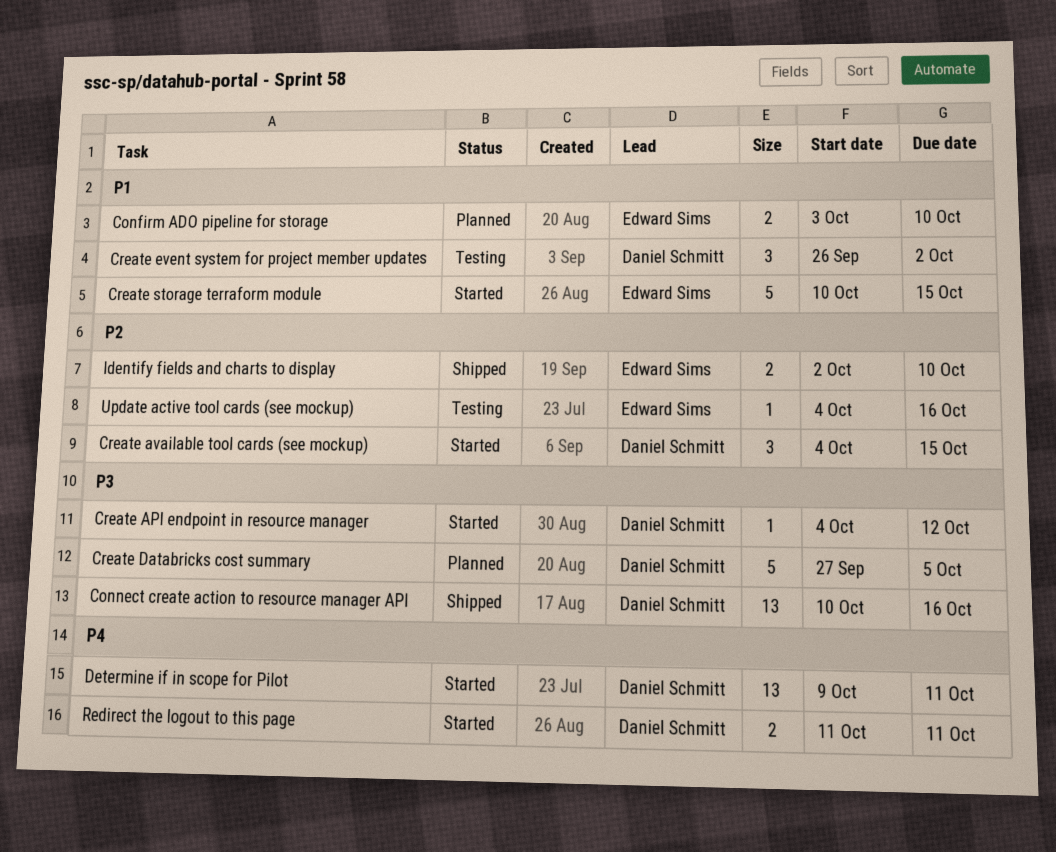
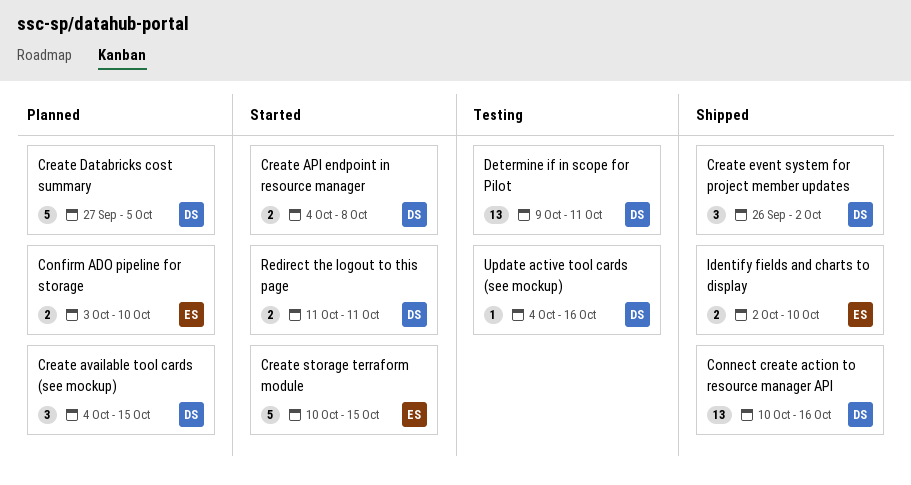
Create API endpoint in resource manager, estimate: 1 -> 2
Create API endpoint in resource manager, due: Oct 12 -> Oct 8
Create available tool cards (see mockup), status: Started -> Planned
Create event system for project member updates, status: Testing -> Shipped
Determine if in scope for Pilot, status: Started -> Testing
Update active tool cards (see mockup), owner: Edward Sims -> Daniel Schmitt

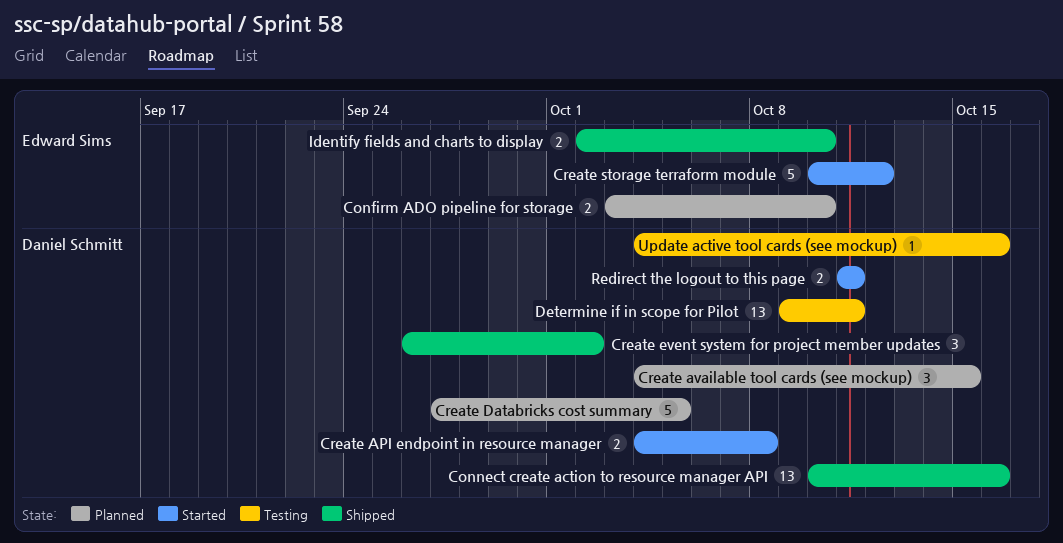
Create storage terraform module, due: Oct 15 -> Oct 12

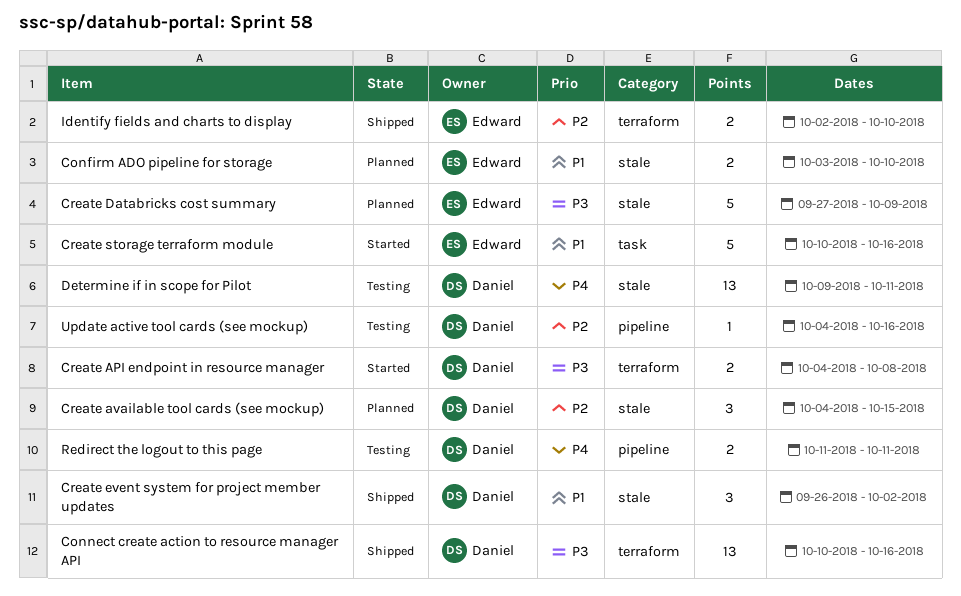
Create Databricks cost summary, owner: Daniel Schmitt -> Edward Sims
Create Databricks cost summary, due: Oct 5 -> Oct 9
Create storage terraform module, due: Oct 12 -> Oct 16
Redirect the logout to this page, status: Started -> Testing

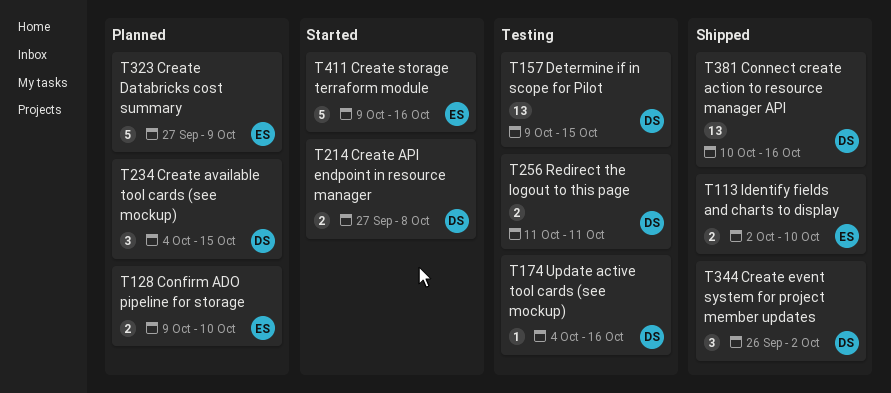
Confirm ADO pipeline for storage, start: Oct 3 -> Oct 9
Create API endpoint in resource manager, start: Oct 4 -> Sep 27
Create storage terraform module, start: Oct 10 -> Oct 9
Determine if in scope for Pilot, due: Oct 11 -> Oct 15

